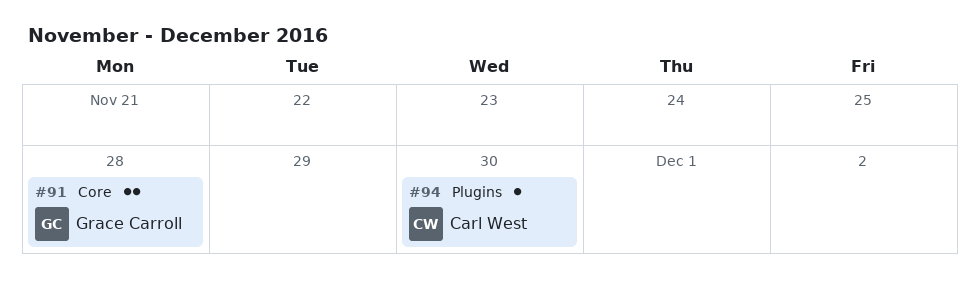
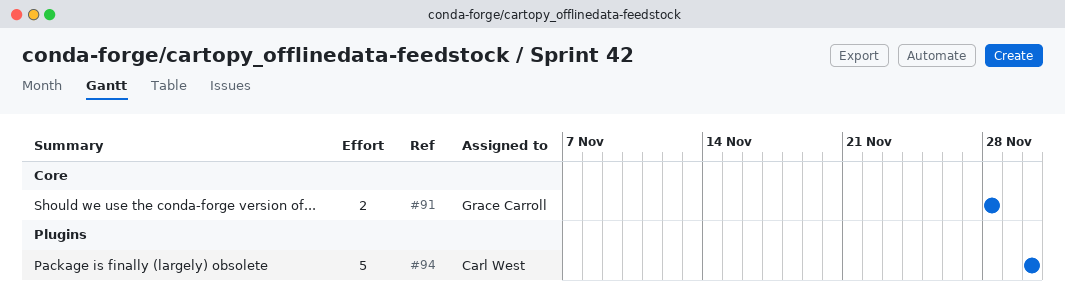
#94, estimate: 1 -> 5

